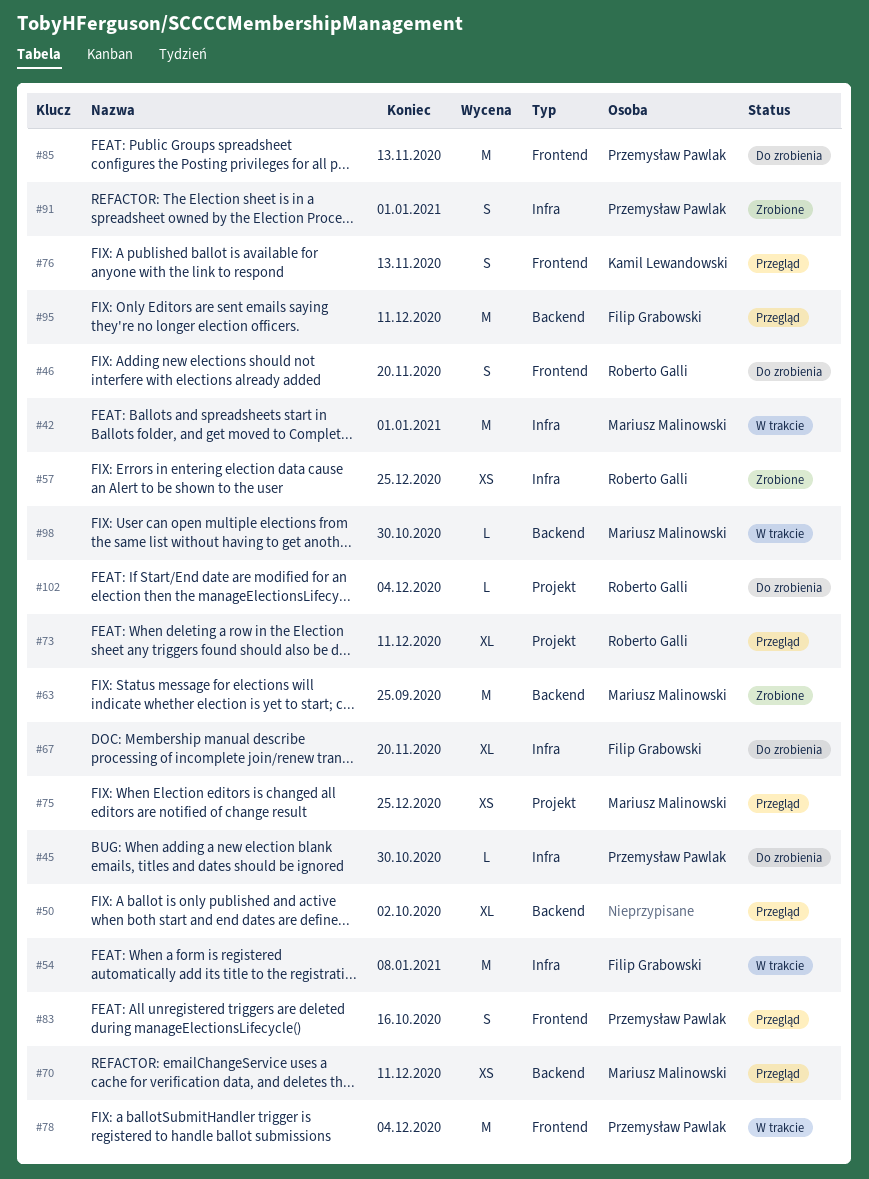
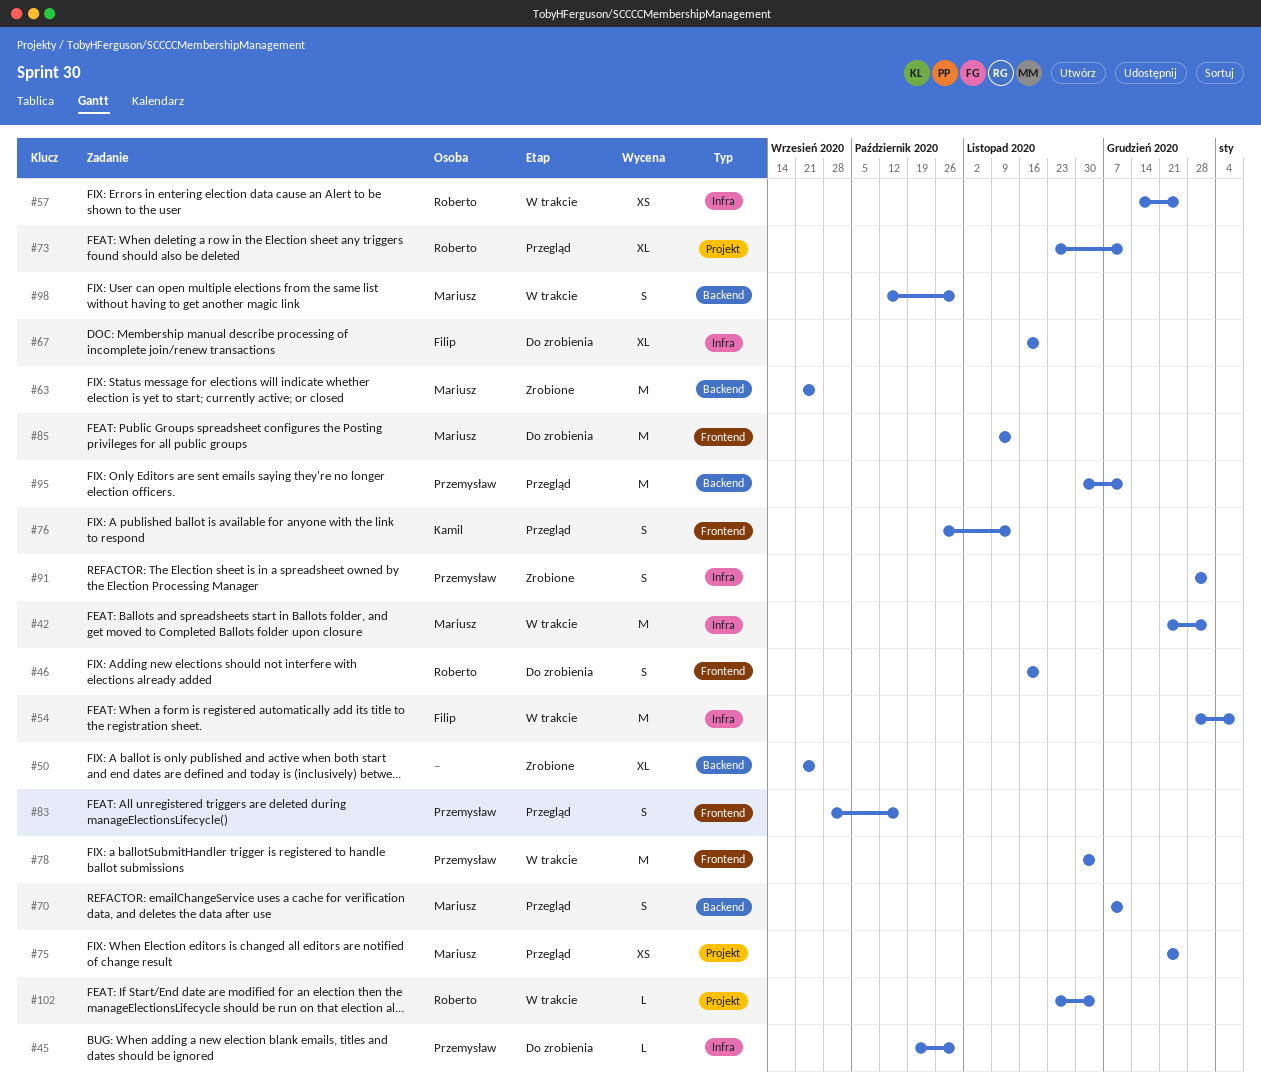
#50, status: Przegląd -> Zrobione
#50, due: Oct 2 -> Sep 25
#57, status: Zrobione -> W trakcie
#70, estimate: XS -> S
#85, owner: Przemysław Pawlak -> Mariusz Malinowski
#95, owner: Filip Grabowski -> Przemysław Pawlak
#98, estimate: L -> S
#102, status: Do zrobienia -> W trakcie

